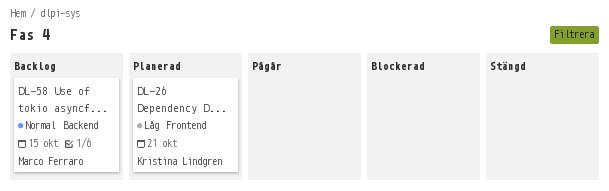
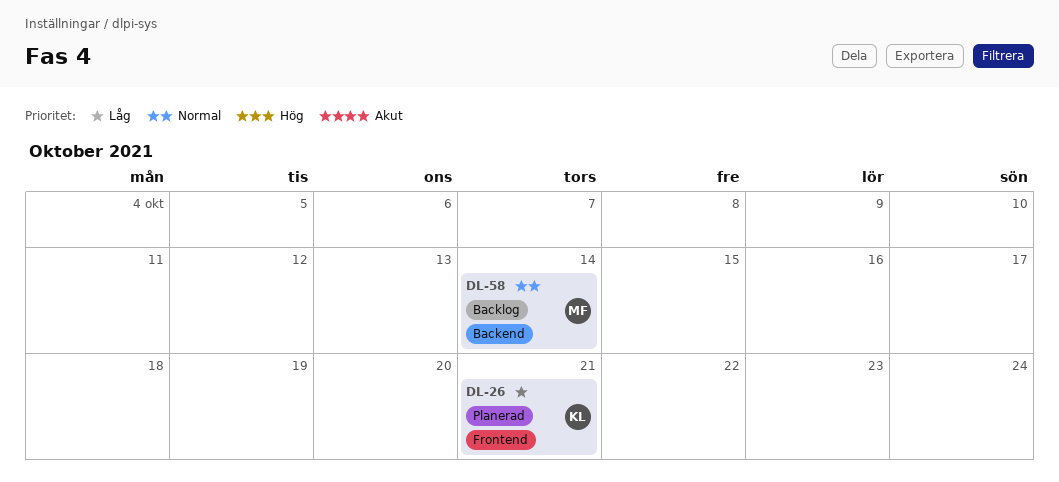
DL-58, due: Oct 15 -> Oct 14

